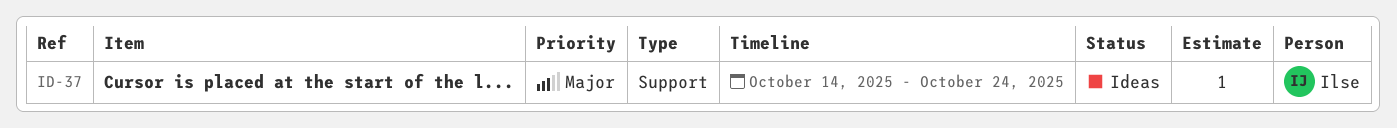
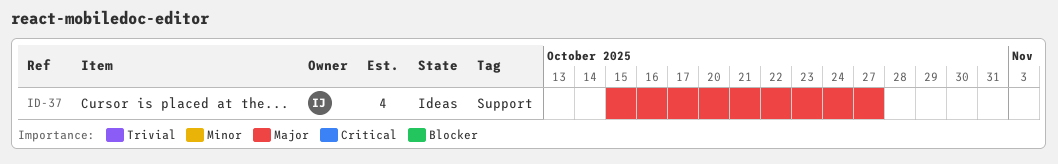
ID-37, estimate: 1 -> 4
ID-37, start: Oct 14 -> Oct 15
ID-37, due: Oct 24 -> Oct 27

